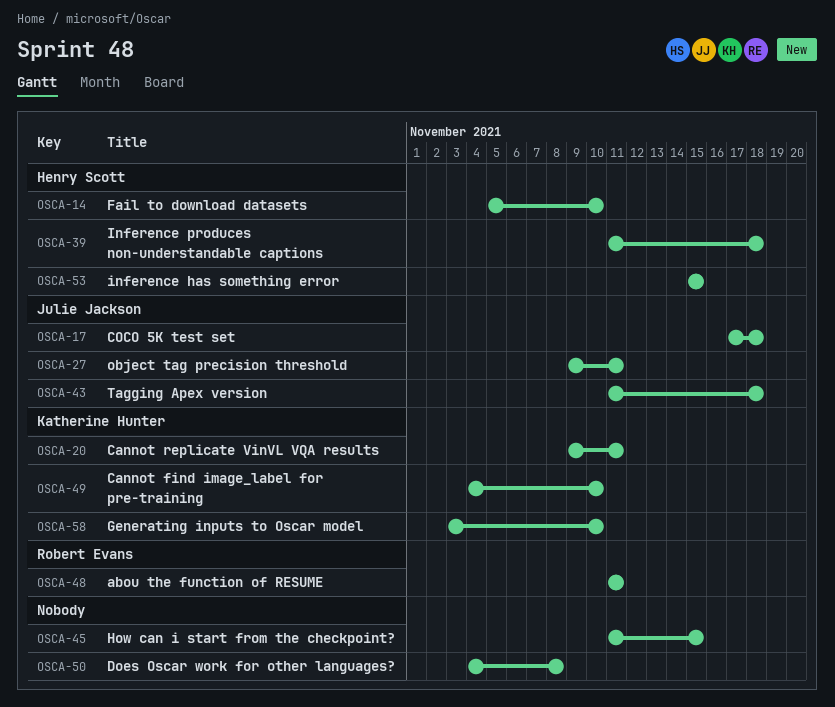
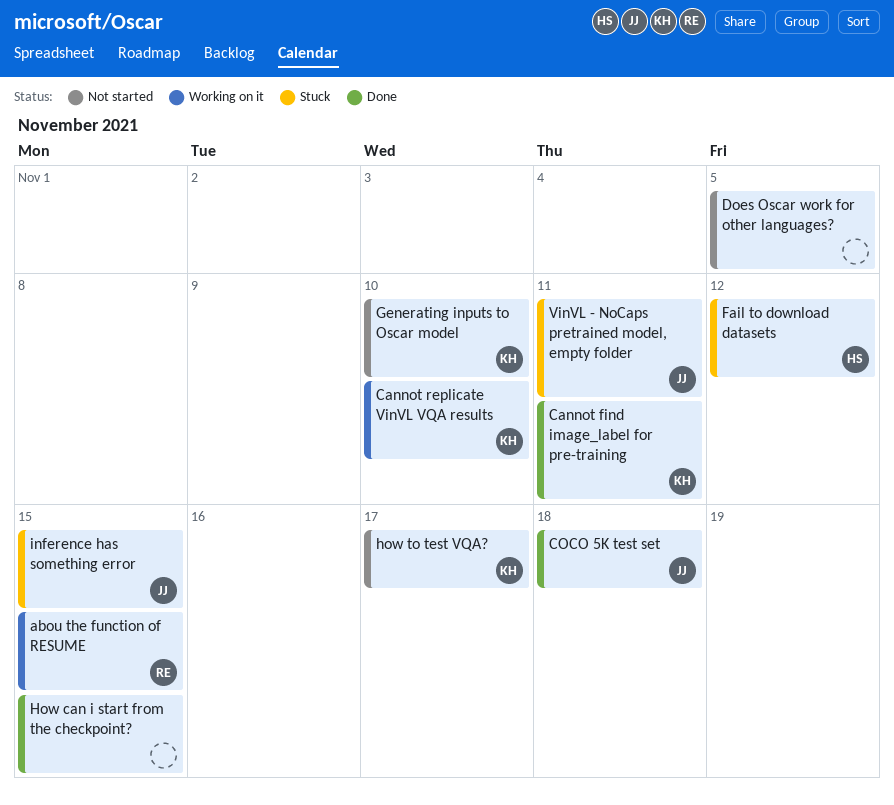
abou the function of RESUME, due: Nov 11 -> Nov 15
Cannot find image_label for pre-training, due: Nov 10 -> Nov 11
Cannot replicate VinVL VQA results, due: Nov 11 -> Nov 10
Does Oscar work for other languages?, due: Nov 8 -> Nov 5
Fail to download datasets, due: Nov 10 -> Nov 12
how to test VQA?: none -> present
inference has something error, owner: Henry Scott -> Julie Jackson
Inference produces non-understandable captions: present -> none
object tag precision threshold: present -> none
Tagging Apex version: present -> none
VinVL - NoCaps pretrained model, empty folder: none -> present

